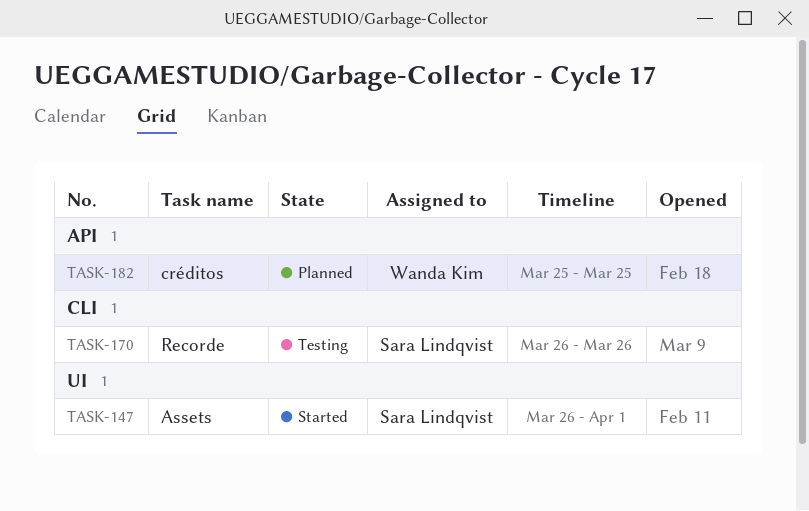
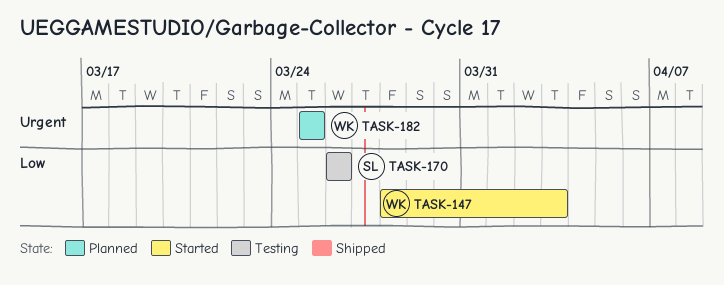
TASK-147, owner: Sara Lindqvist -> Wanda Kim
TASK-147, start: Mar 26 -> Mar 28
TASK-147, due: Apr 1 -> Apr 3

